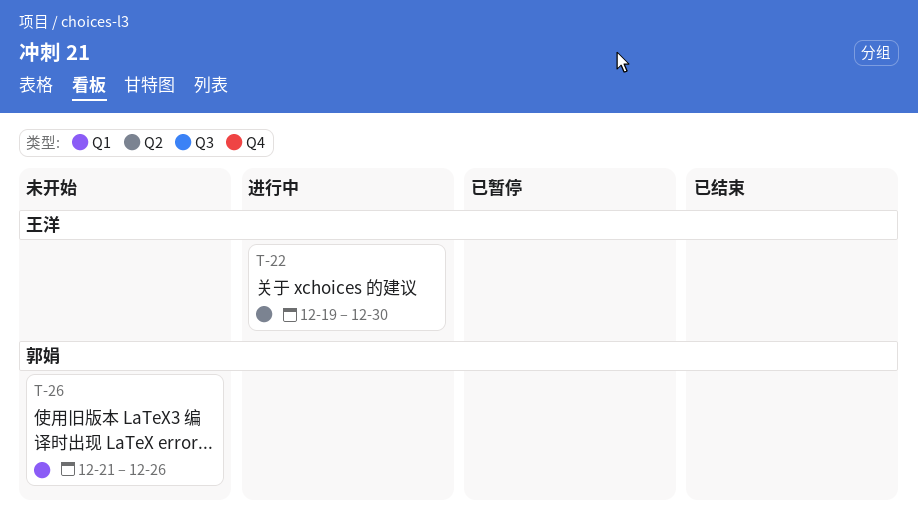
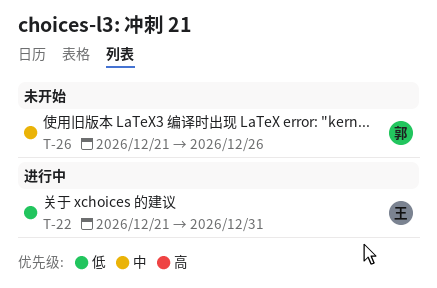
T-22, start: Dec 19 -> Dec 21
T-22, due: Dec 30 -> Dec 31

